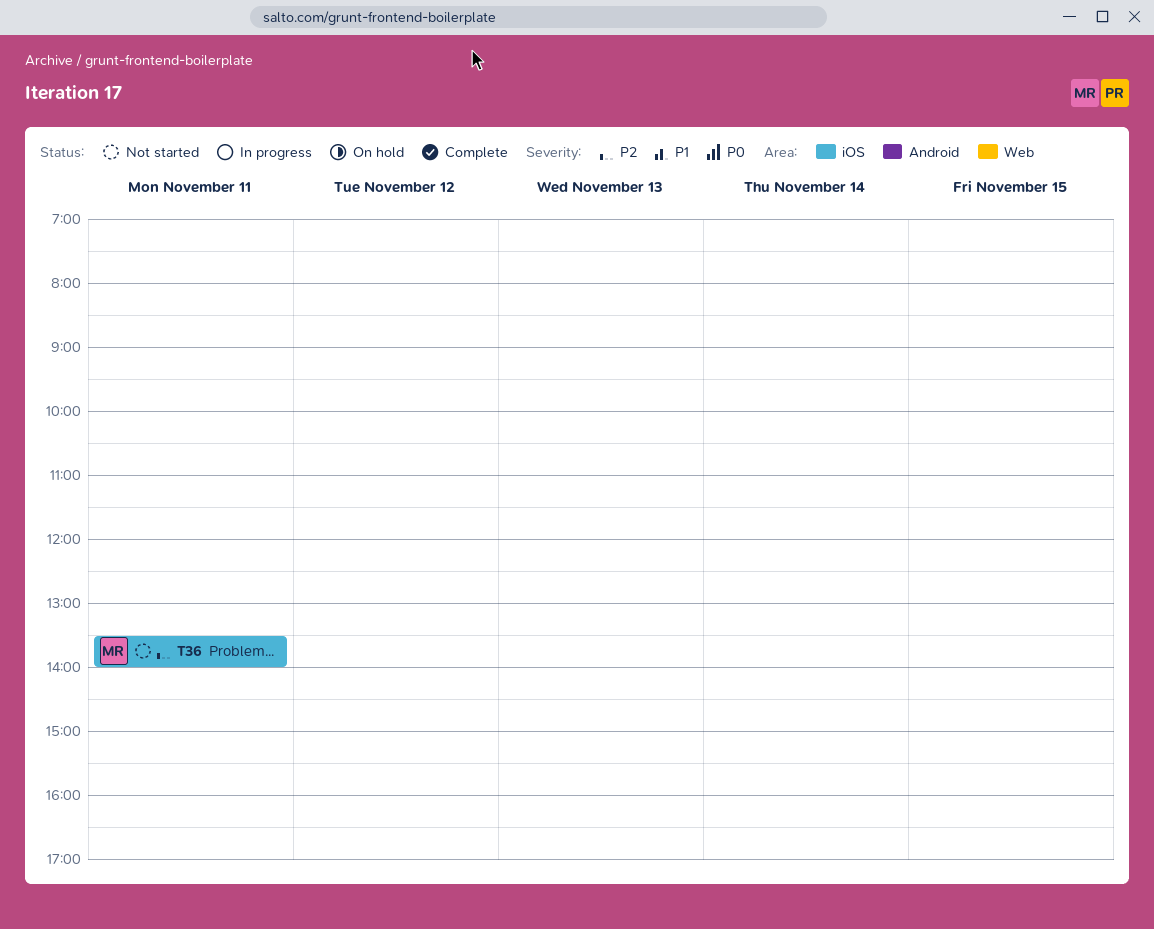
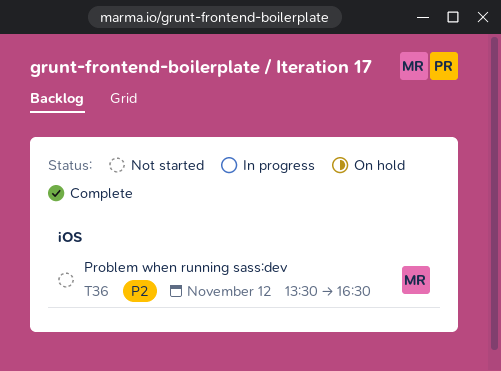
T36, day: Nov 11 -> Nov 12
T36, ends: 14:00 -> 16:30

